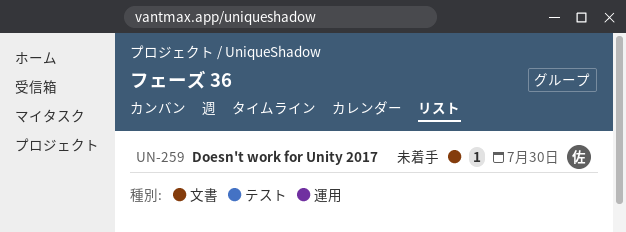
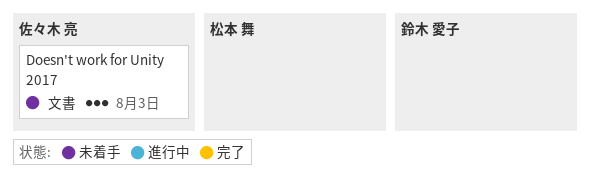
Doesn't work for Unity 2017, estimate: 1 -> 3
Doesn't work for Unity 2017, due: Jul 30 -> Aug 3

